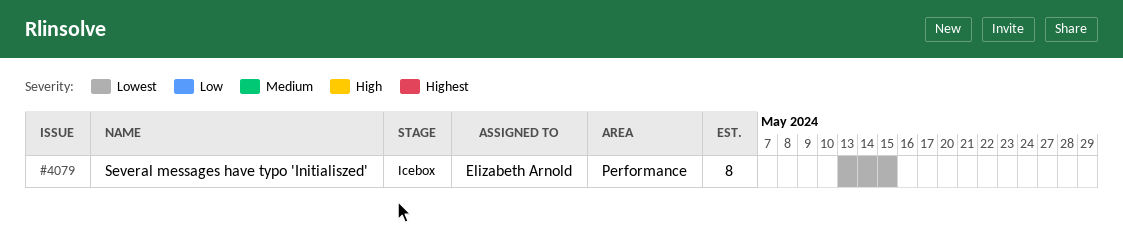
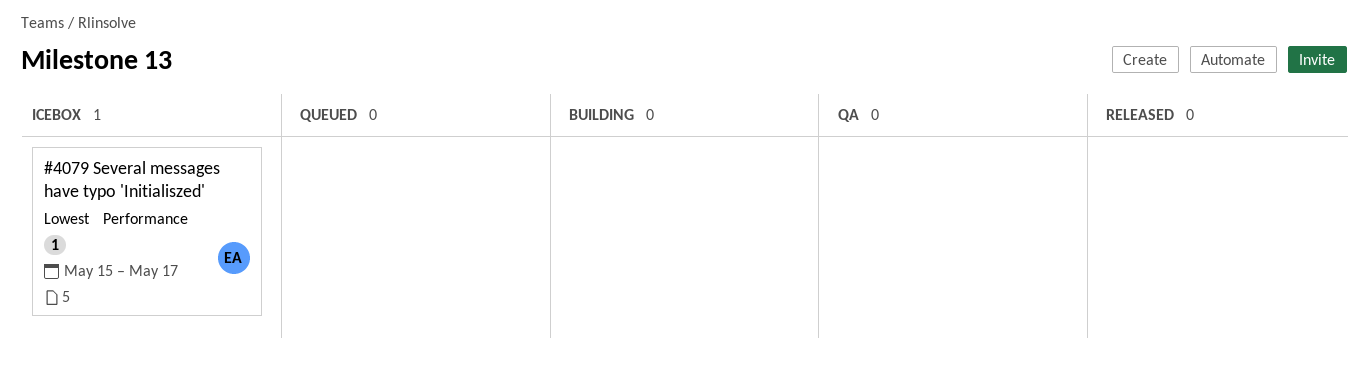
#4079, estimate: 8 -> 1
#4079, start: May 13 -> May 15
#4079, due: May 15 -> May 17

